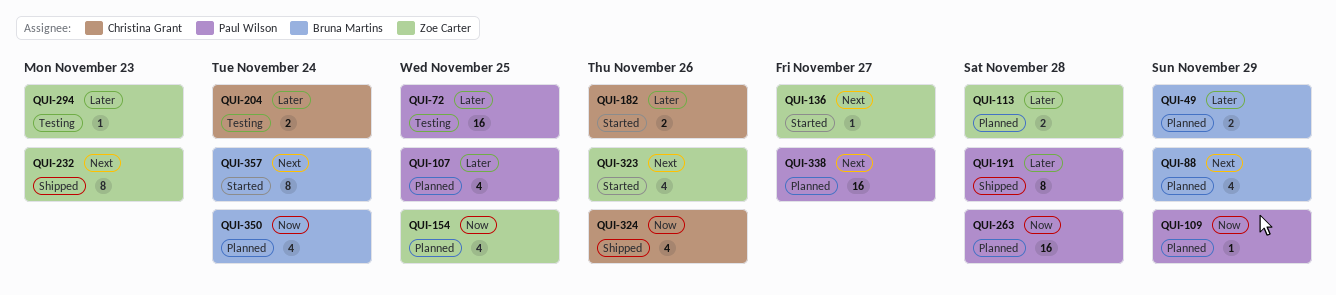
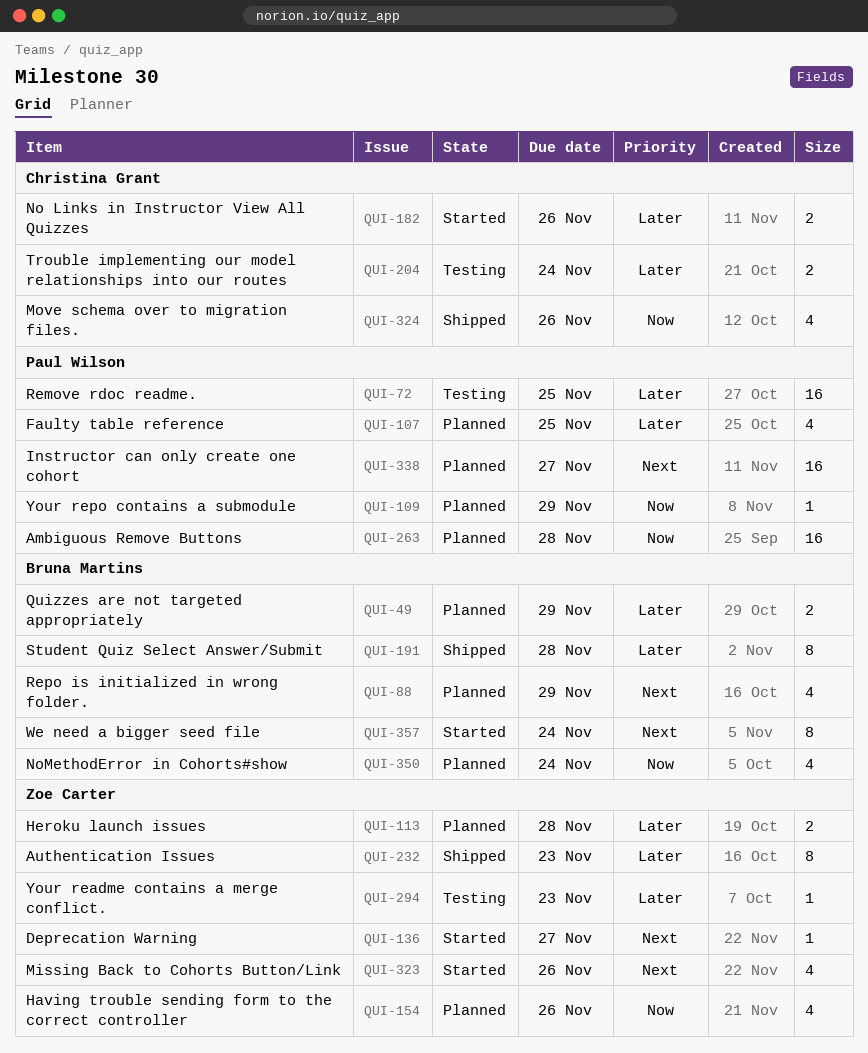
QUI-154, due: Nov 25 -> Nov 26
QUI-191, owner: Paul Wilson -> Bruna Martins
QUI-232, priority: Next -> Later

